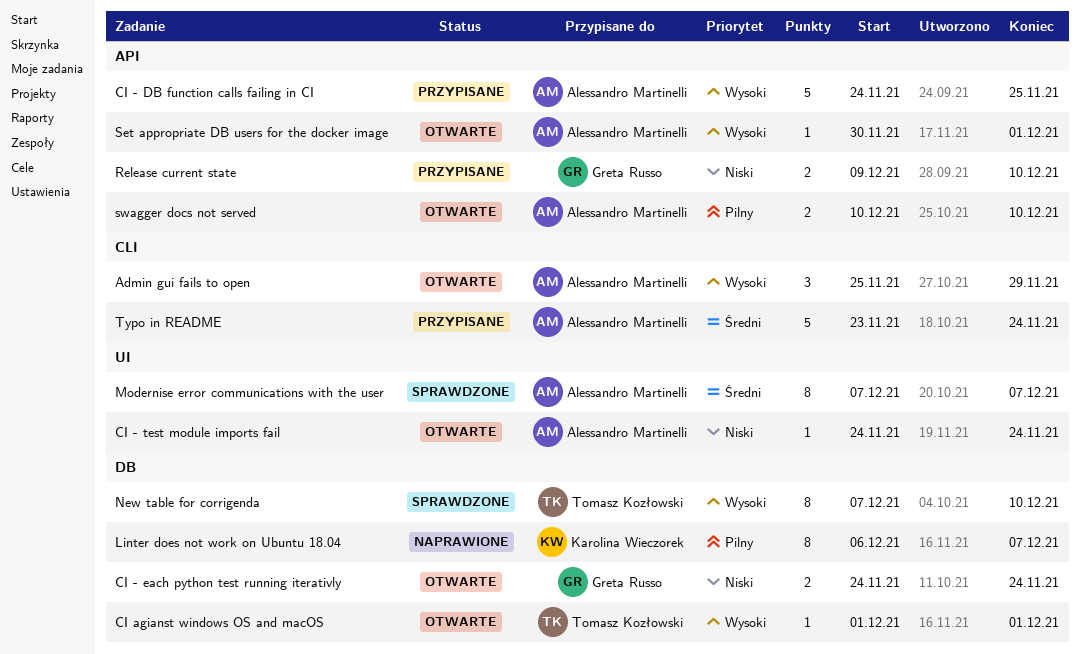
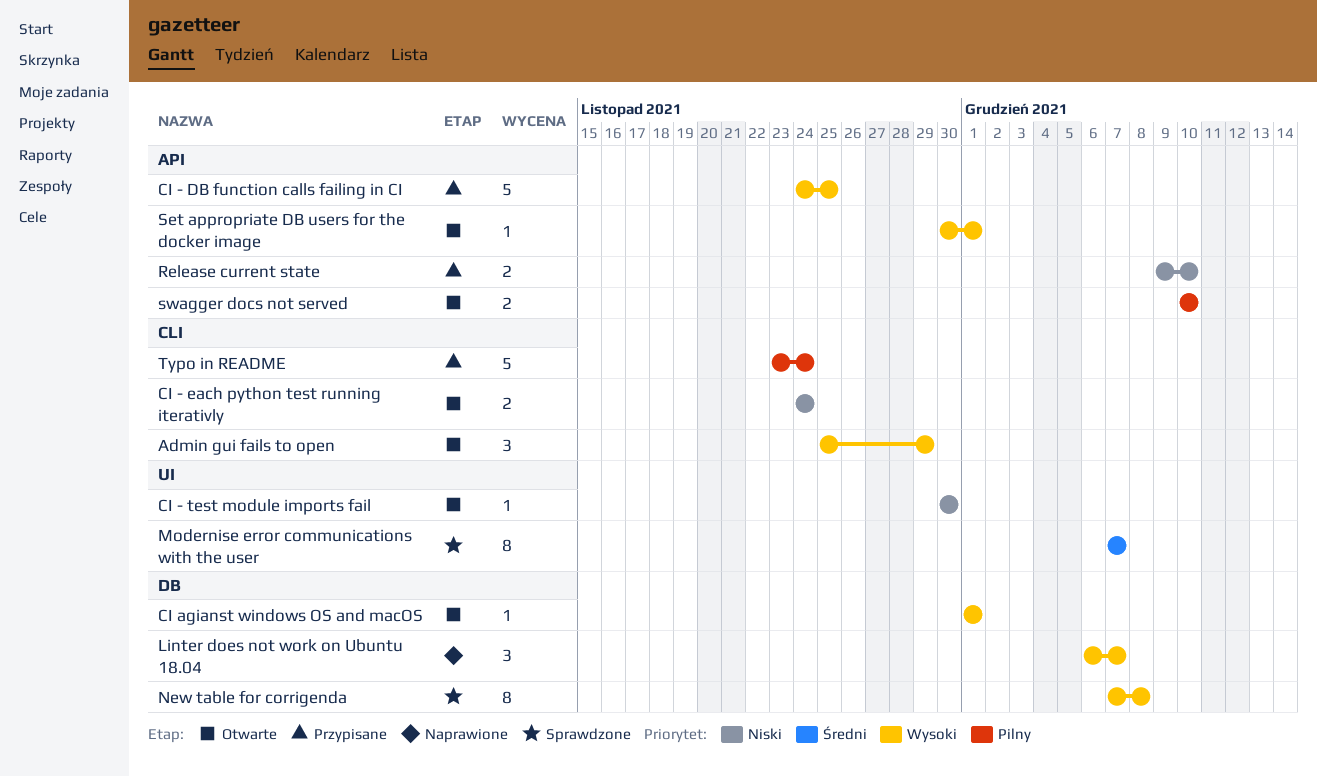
CI - each python test running iterativly, label: DB -> CLI
CI - test module imports fail, start: Nov 24 -> Nov 30
CI - test module imports fail, due: Nov 24 -> Nov 30
Linter does not work on Ubuntu 18.04, priority: Pilny -> Wysoki
Linter does not work on Ubuntu 18.04, estimate: 8 -> 3
New table for corrigenda, due: Dec 10 -> Dec 8
Typo in README, priority: Średni -> Pilny

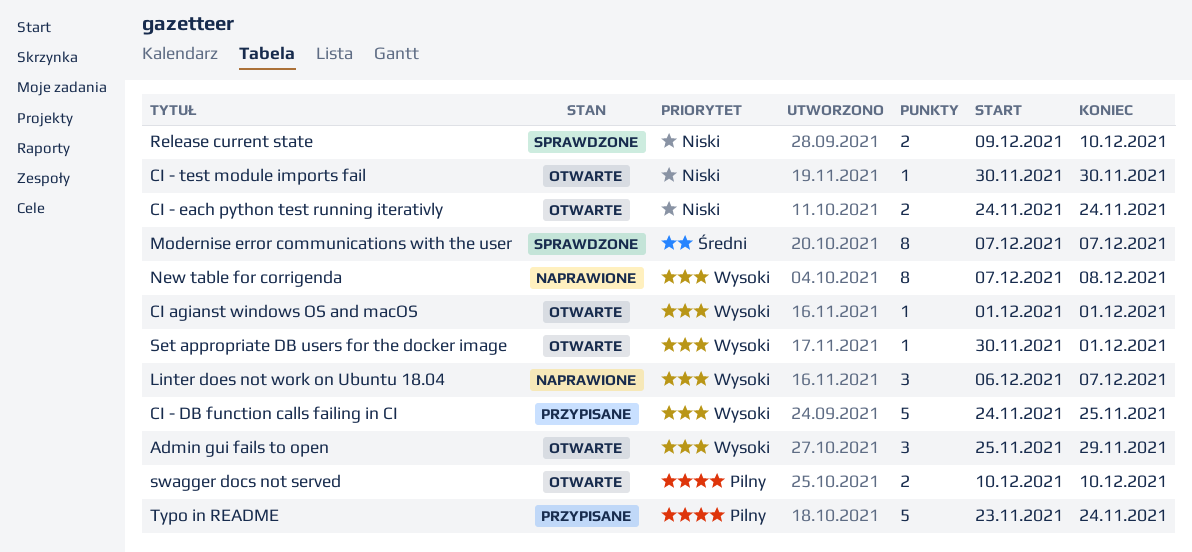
New table for corrigenda, status: Sprawdzone -> Naprawione
Release current state, status: Przypisane -> Sprawdzone

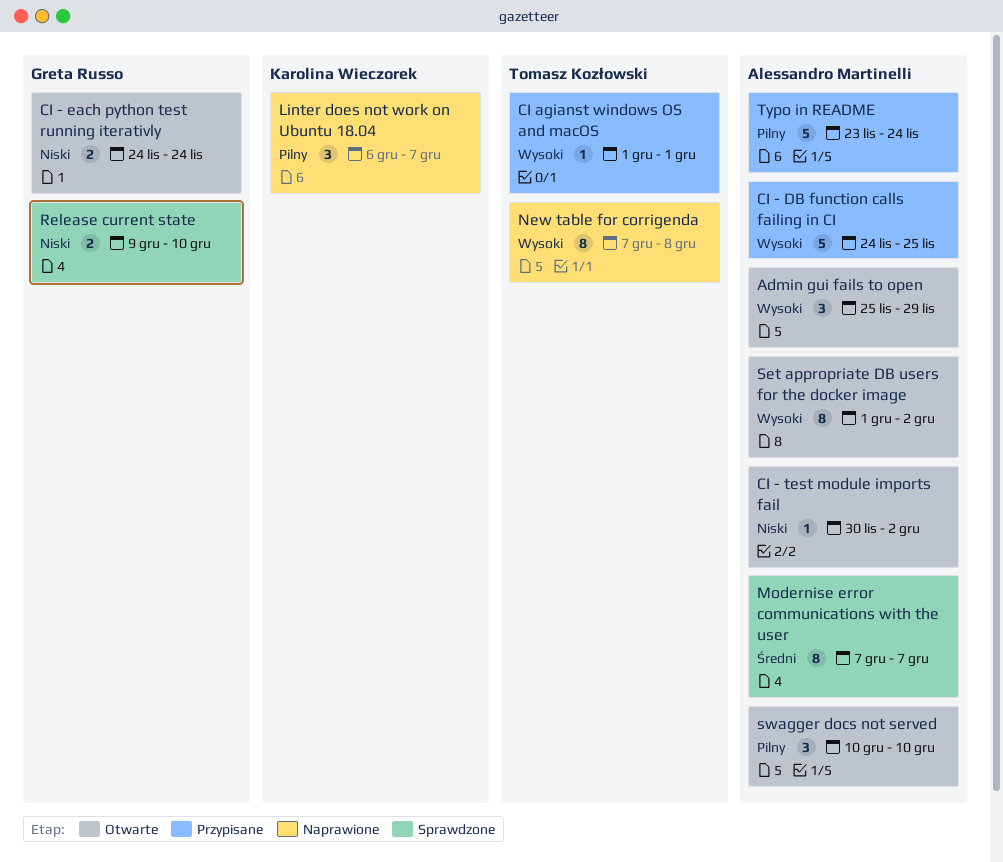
CI - test module imports fail, due: Nov 30 -> Dec 2
CI agianst windows OS and macOS, status: Otwarte -> Przypisane
Linter does not work on Ubuntu 18.04, priority: Wysoki -> Pilny
Set appropriate DB users for the docker image, estimate: 1 -> 8
Set appropriate DB users for the docker image, start: Nov 30 -> Dec 1
Set appropriate DB users for the docker image, due: Dec 1 -> Dec 2
swagger docs not served, estimate: 2 -> 3

